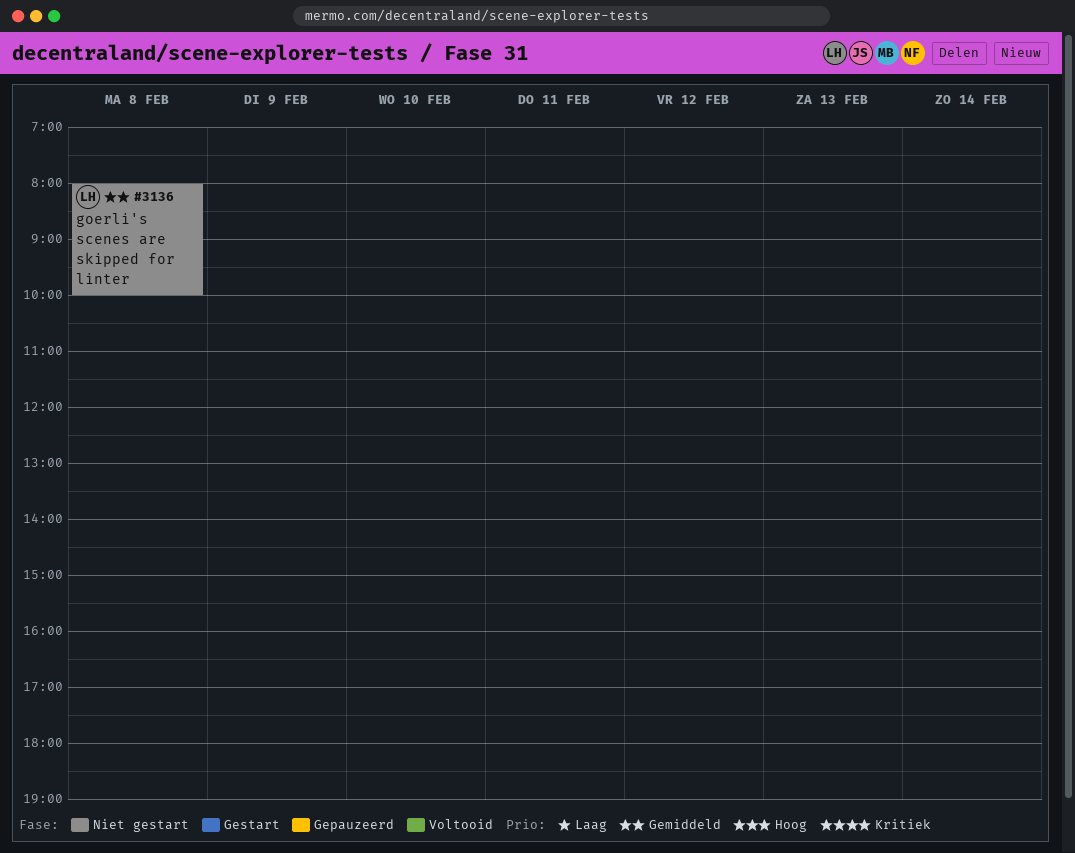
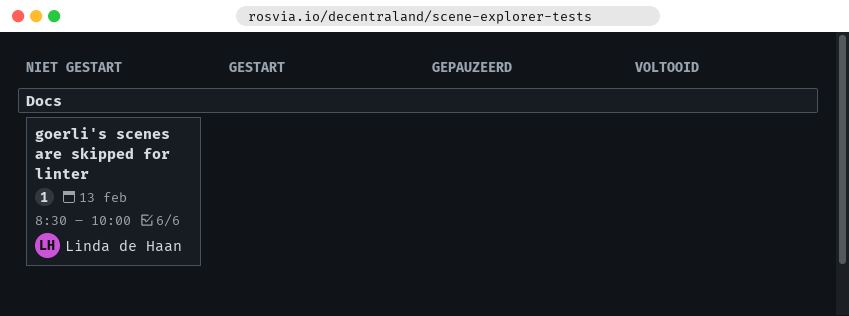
goerli's scenes are skipped for linter, day: Feb 8 -> Feb 13
goerli's scenes are skipped for linter, begins: 08:00 -> 08:30

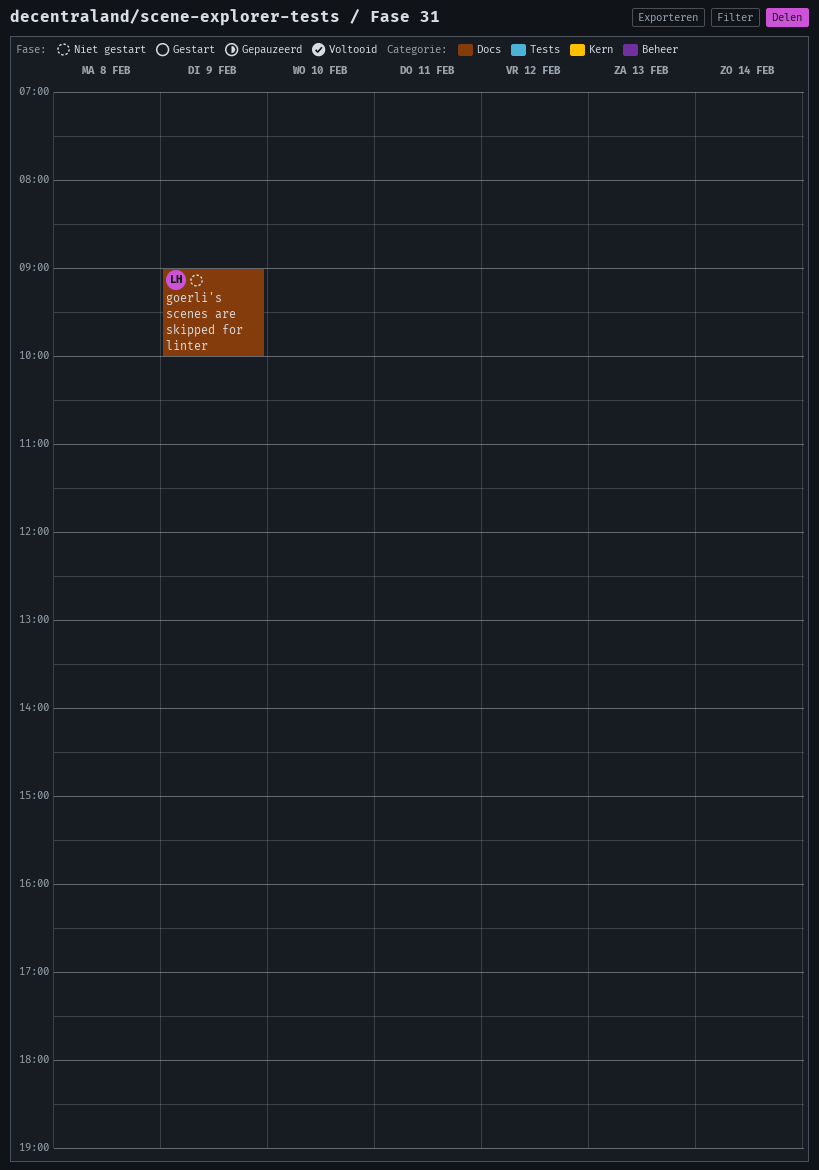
goerli's scenes are skipped for linter, day: Feb 13 -> Feb 9
goerli's scenes are skipped for linter, begins: 08:30 -> 09:00

